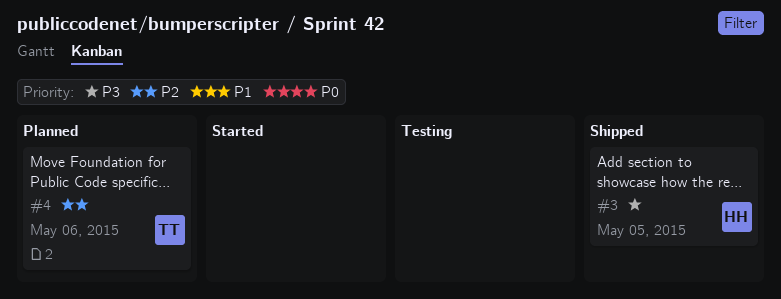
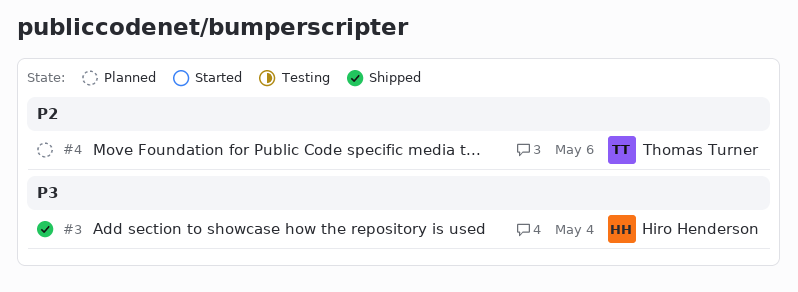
#3, due: May 5 -> May 4

